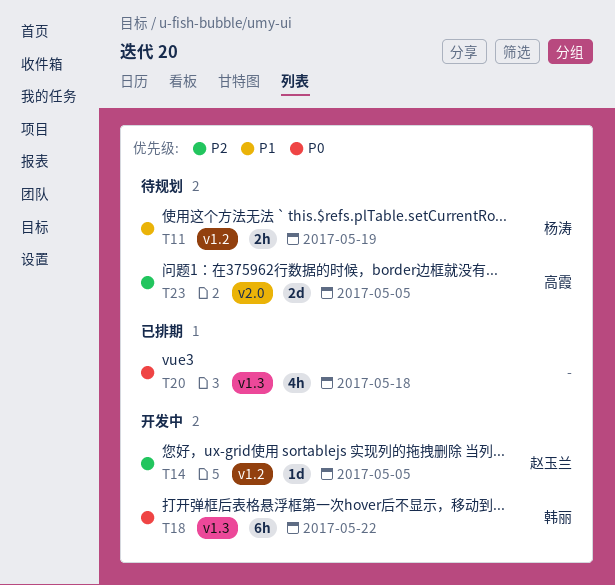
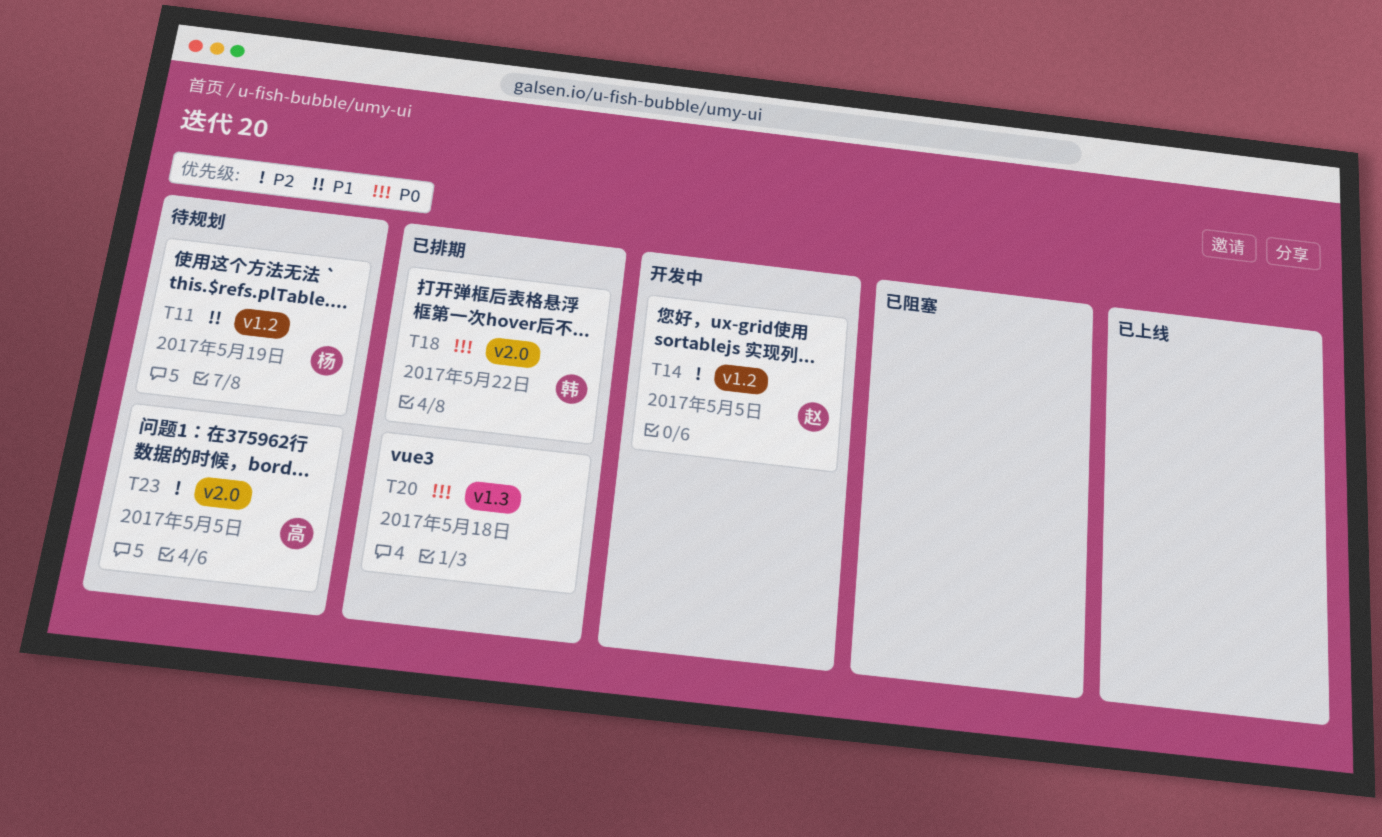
T18, status: 开发中 -> 已排期
T18, label: v1.3 -> v2.0

